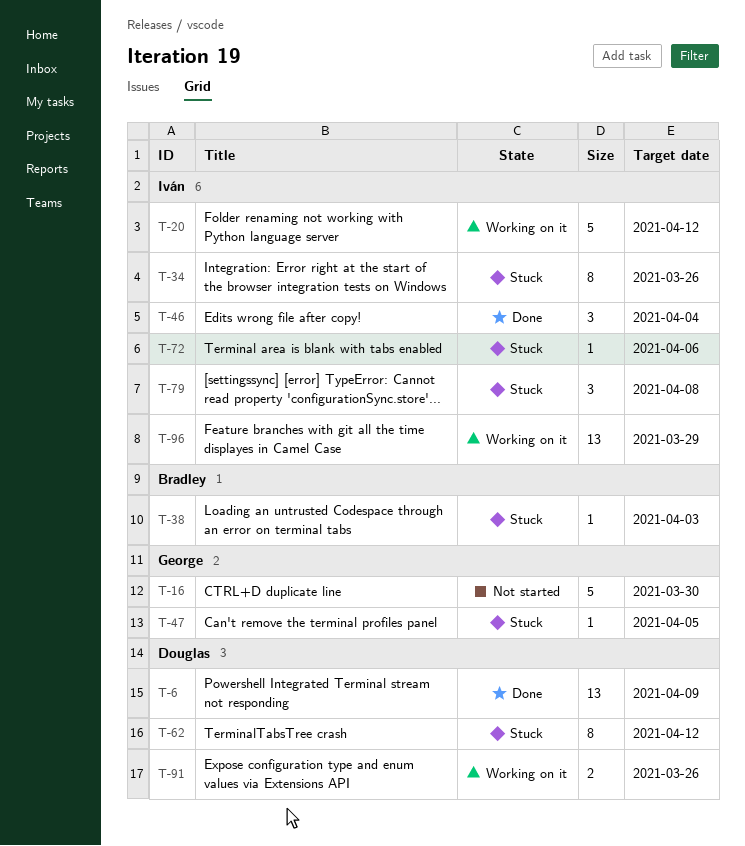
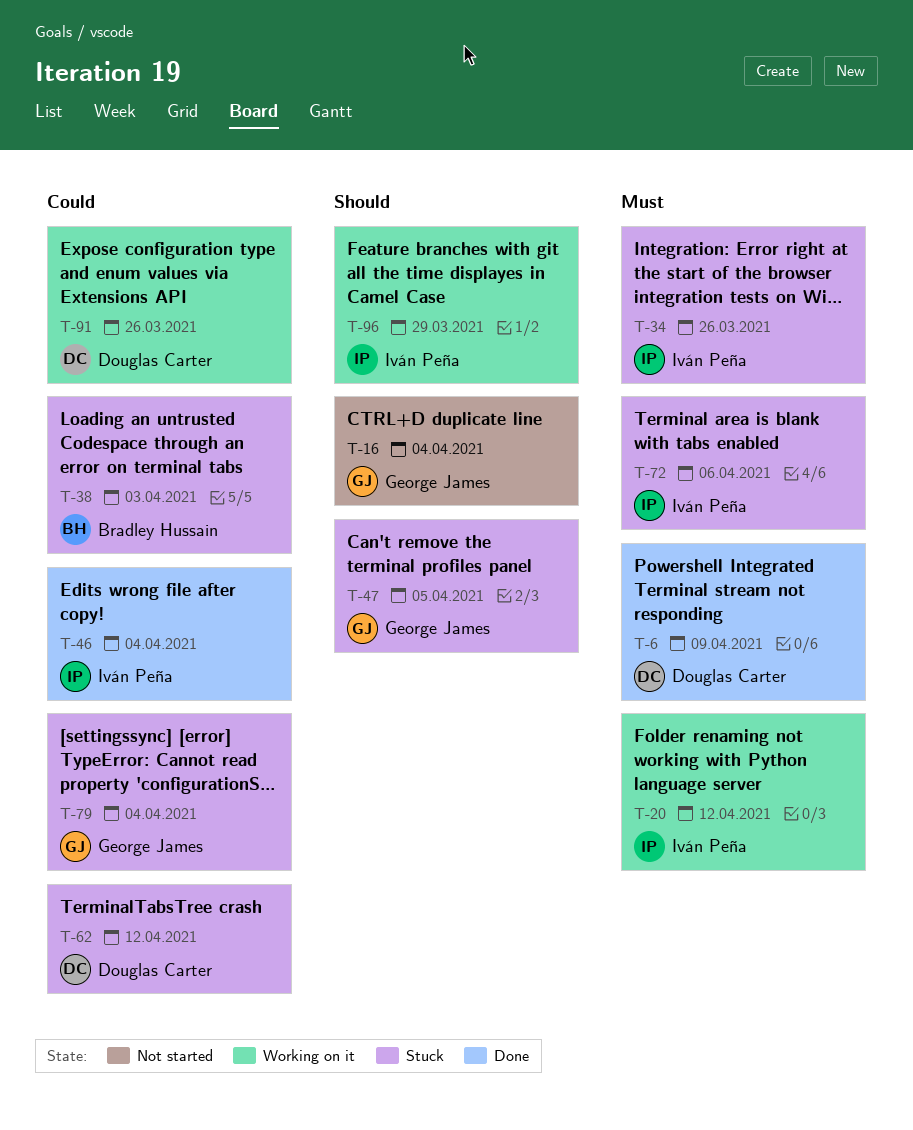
T-16, due: Mar 30 -> Apr 4
T-79, owner: Iván Peña -> George James
T-79, due: Apr 8 -> Apr 4

